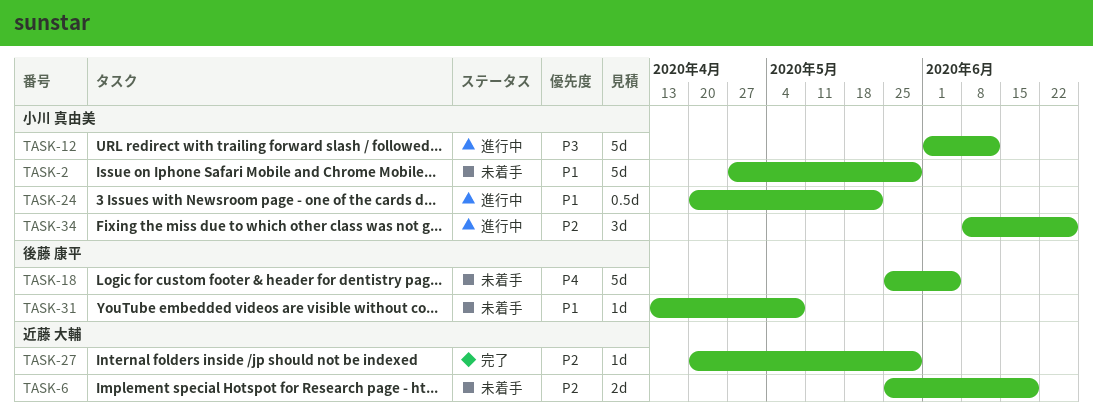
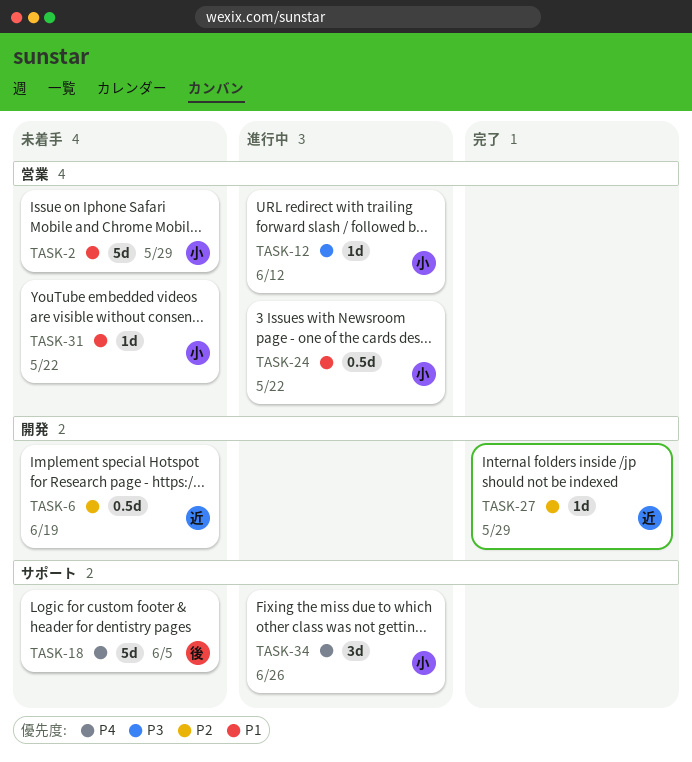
TASK-6, estimate: 2d -> 0.5d
TASK-12, estimate: 5d -> 1d
TASK-31, owner: 後藤 康平 -> 小川 真由美
TASK-31, due: May 8 -> May 22
TASK-34, priority: P2 -> P4

